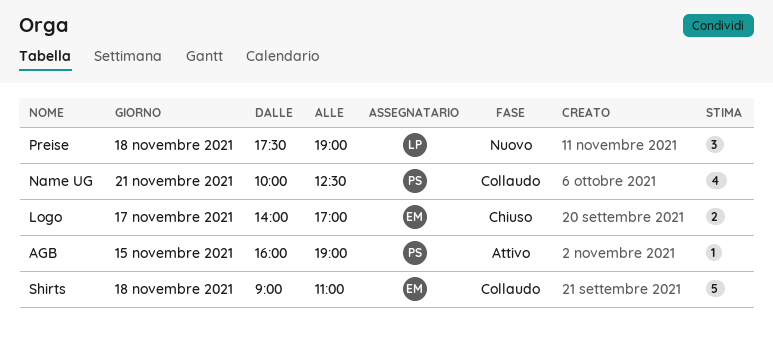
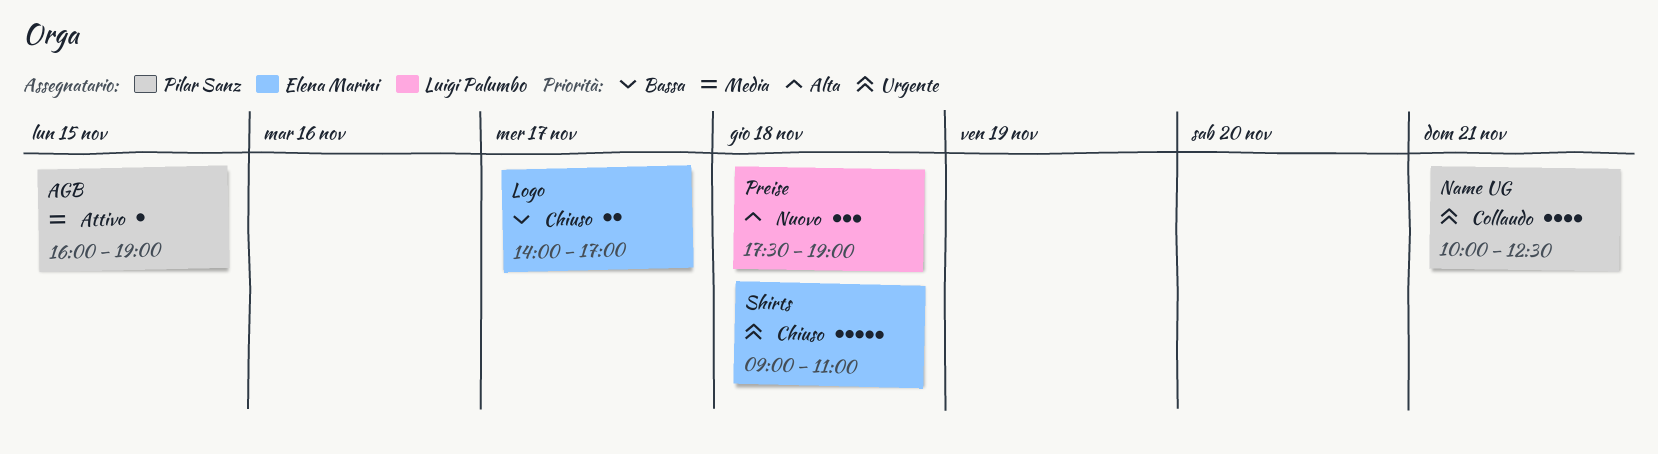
Shirts, status: Collaudo -> Chiuso

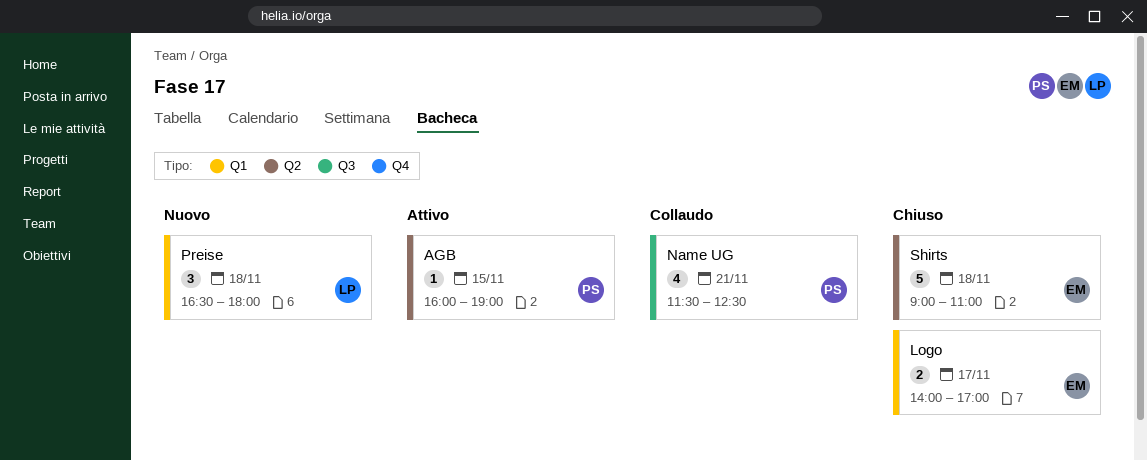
Name UG, begins: 10:00 -> 11:30
Preise, begins: 17:30 -> 16:30
Preise, ends: 19:00 -> 18:00

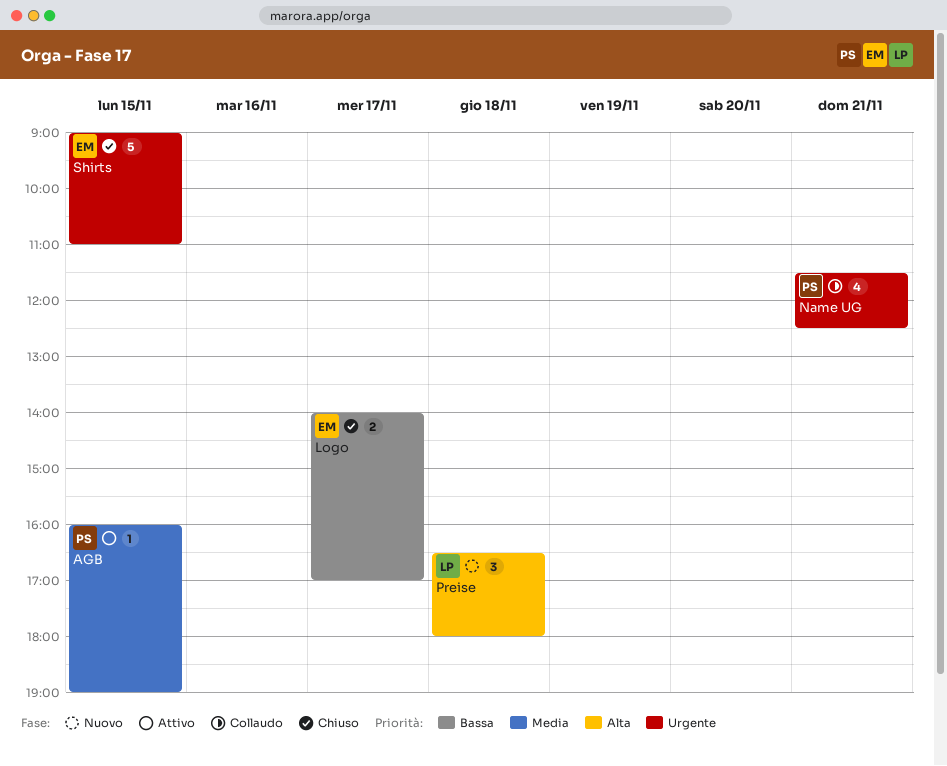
Shirts, day: Nov 18 -> Nov 15

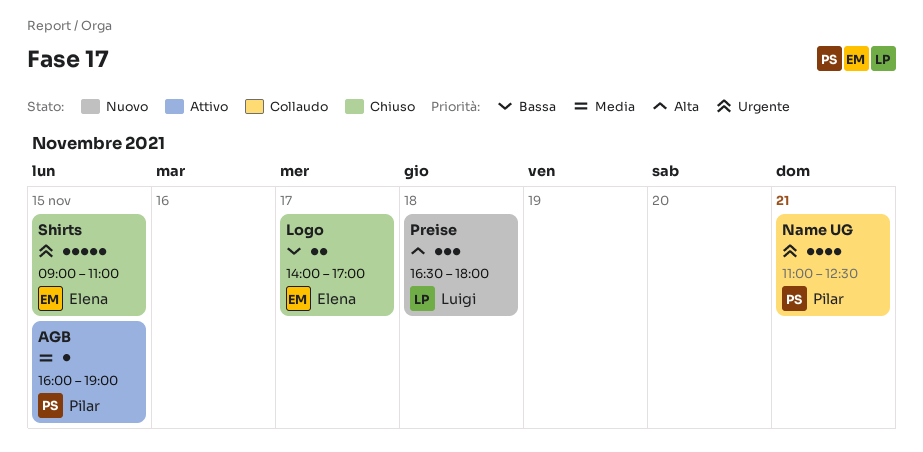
Name UG, begins: 11:30 -> 11:00

